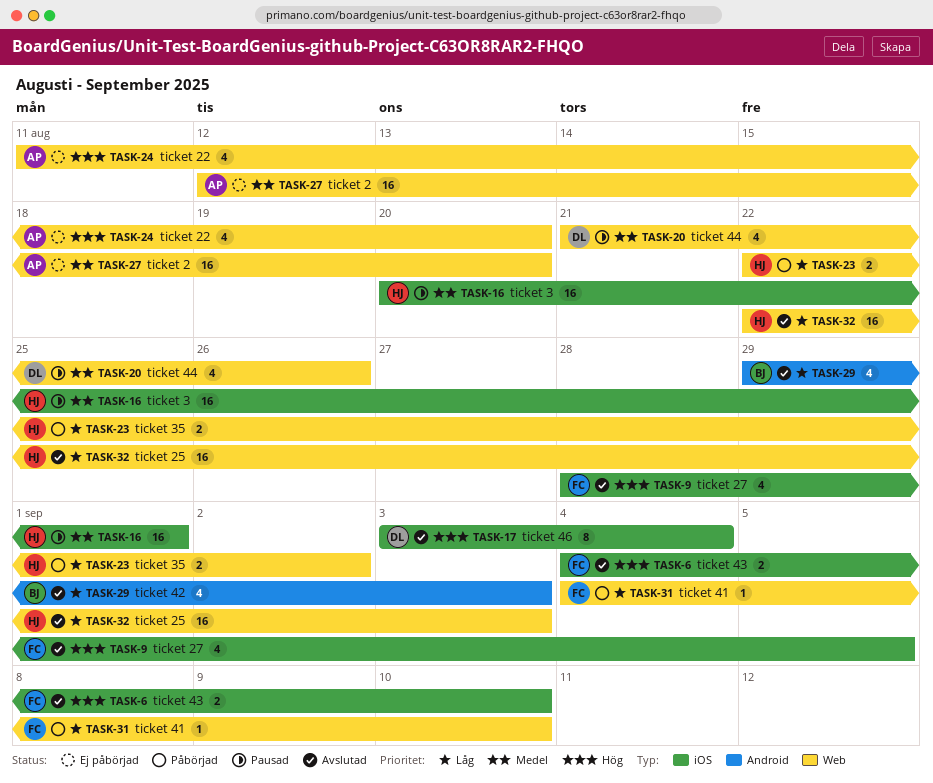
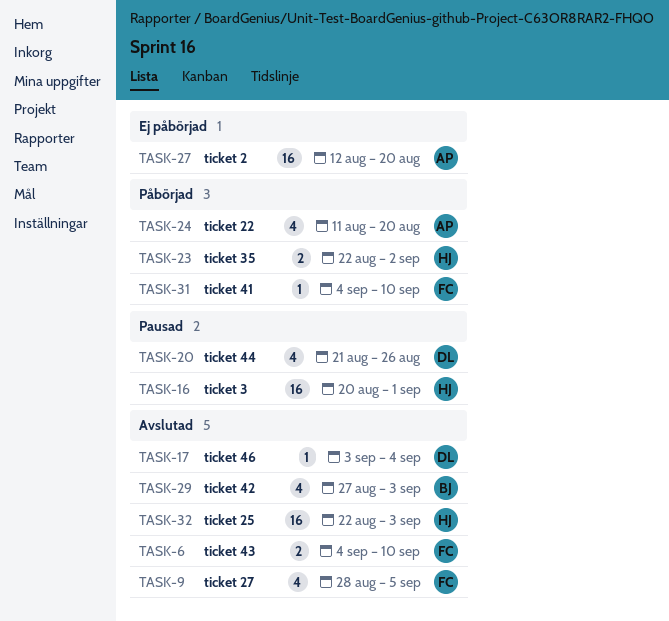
TASK-17, estimate: 8 -> 1
TASK-24, status: Ej påbörjad -> Påbörjad
TASK-29, start: Aug 29 -> Aug 27

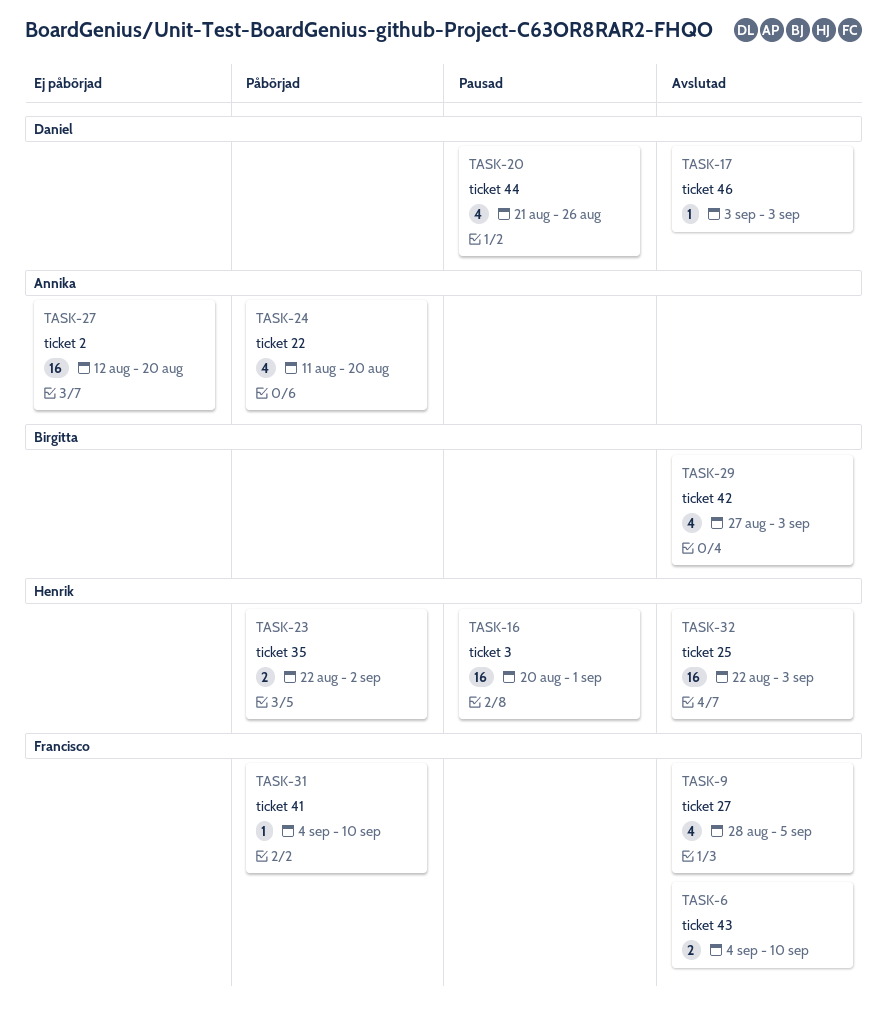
TASK-17, due: Sep 4 -> Sep 3

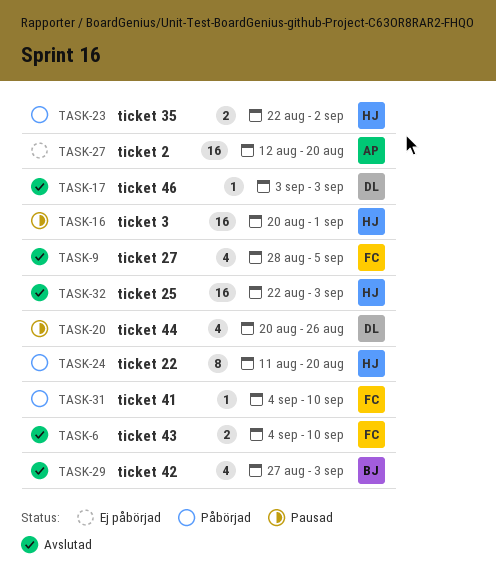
TASK-20, start: Aug 21 -> Aug 20
TASK-24, owner: Annika -> Henrik
TASK-24, estimate: 4 -> 8

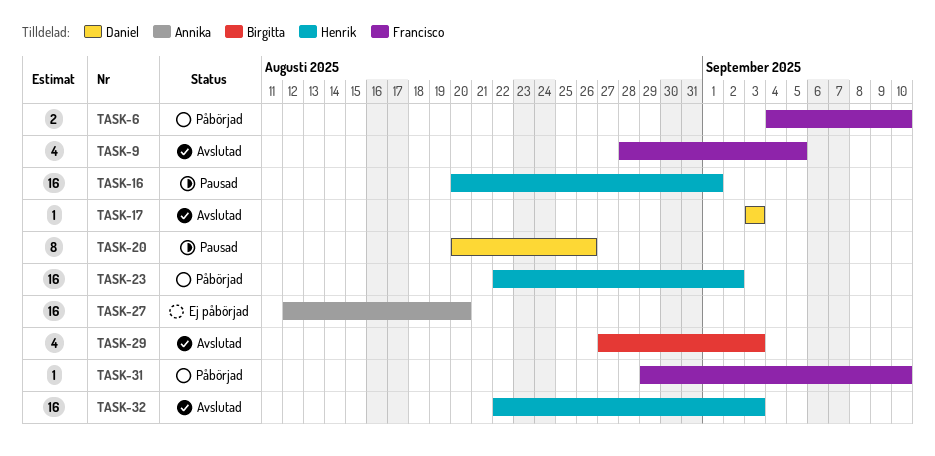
TASK-6, status: Avslutad -> Påbörjad
TASK-20, estimate: 4 -> 8
TASK-23, estimate: 2 -> 16
TASK-24: present -> none
TASK-31, start: Sep 4 -> Aug 29

